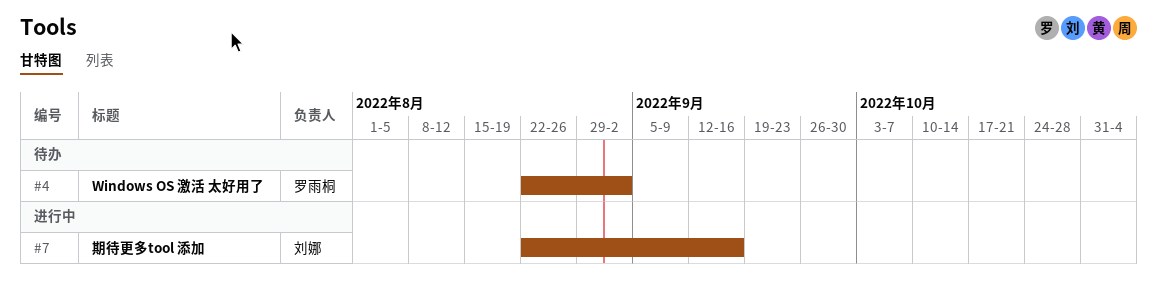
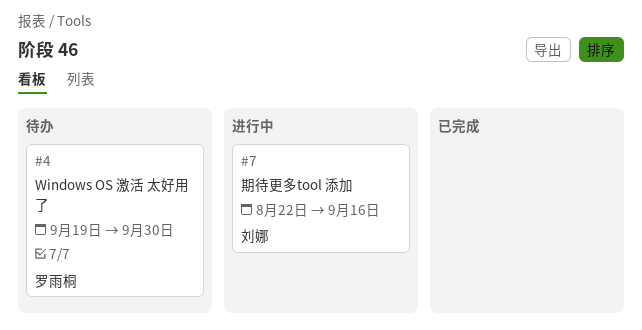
#4, start: Aug 22 -> Sep 19
#4, due: Sep 2 -> Sep 30

